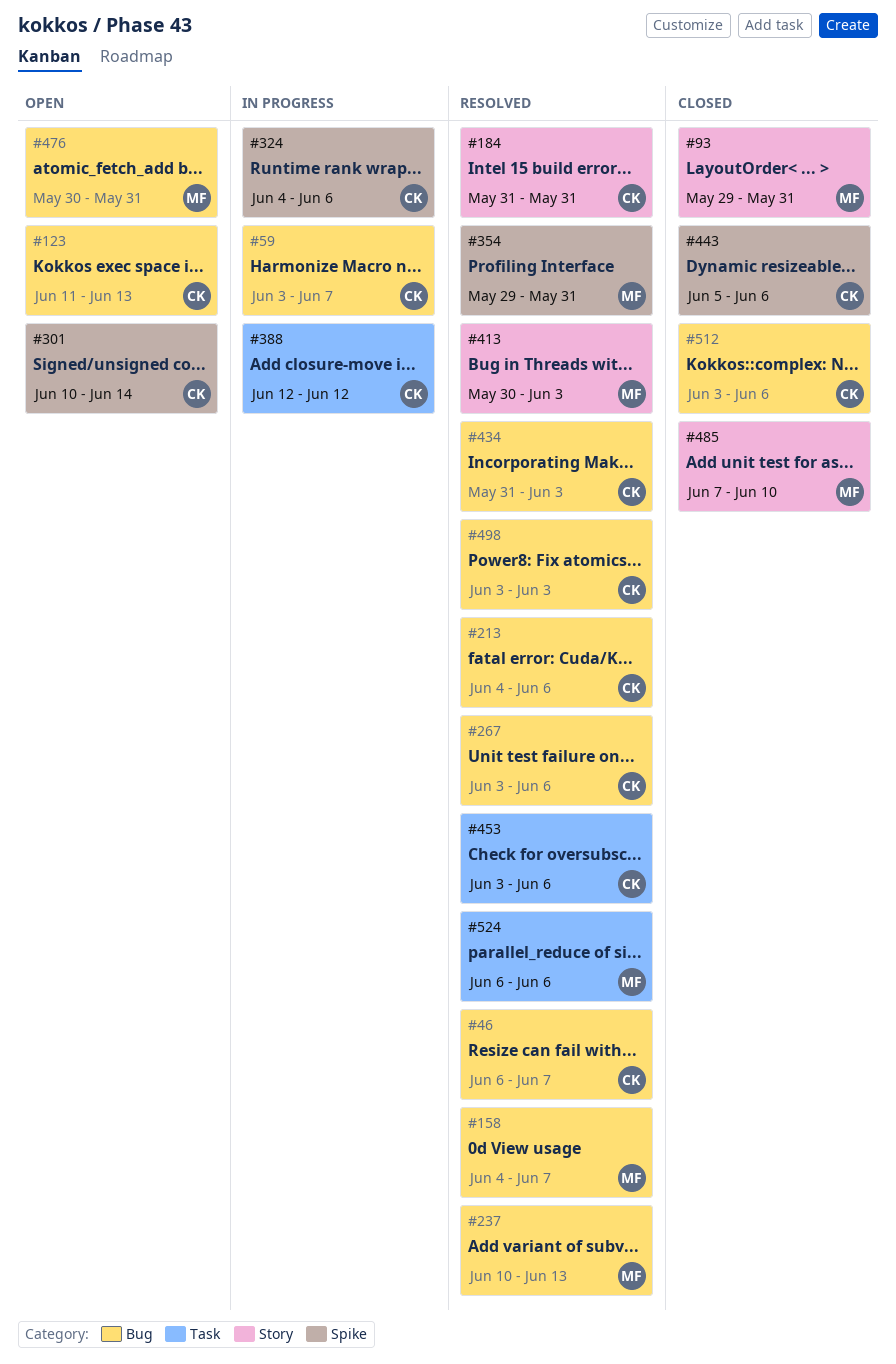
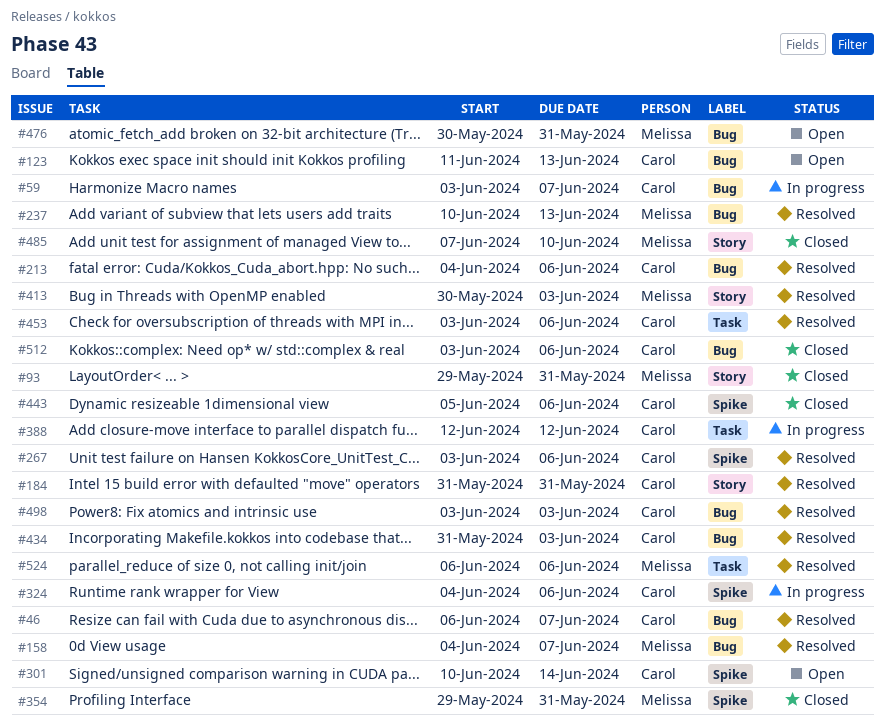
#267, label: Bug -> Spike
#354, status: Resolved -> Closed

